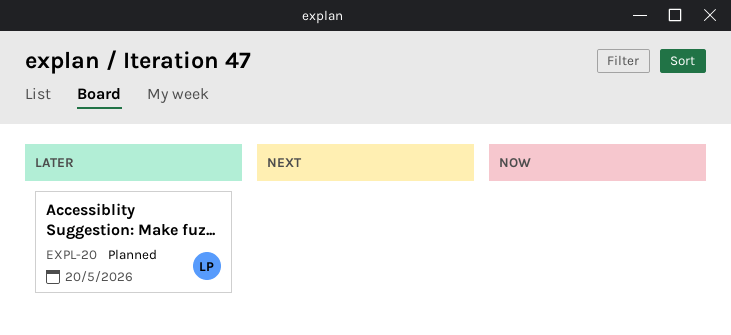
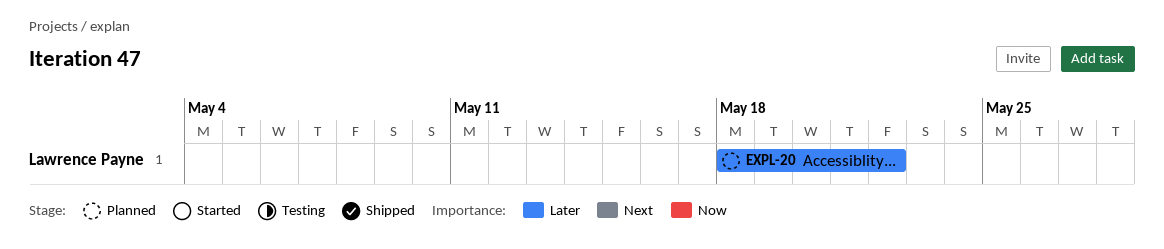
EXPL-20, due: May 20 -> May 22

